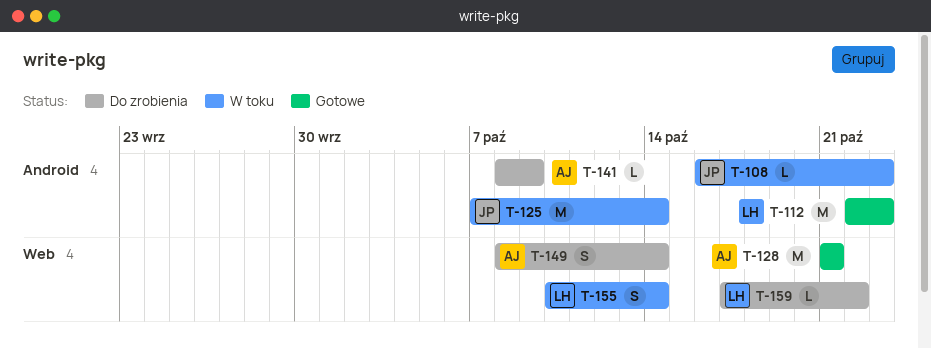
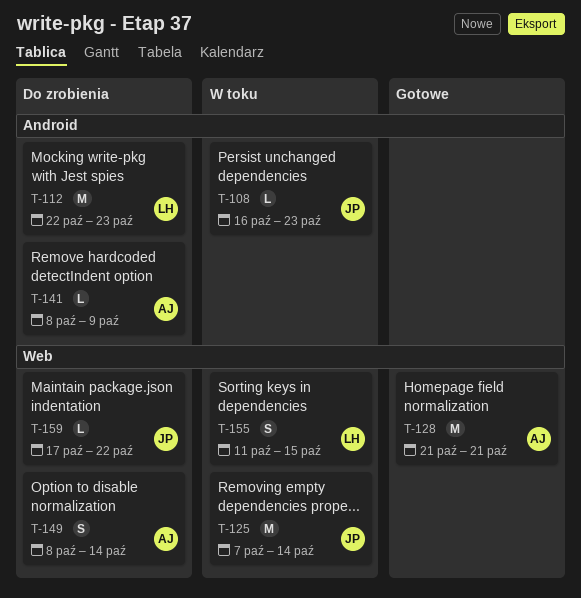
T-112, status: Gotowe -> Do zrobienia
T-125, label: Android -> Web
T-155, start: Oct 10 -> Oct 11
T-155, due: Oct 14 -> Oct 15
T-159, owner: LH -> JP

